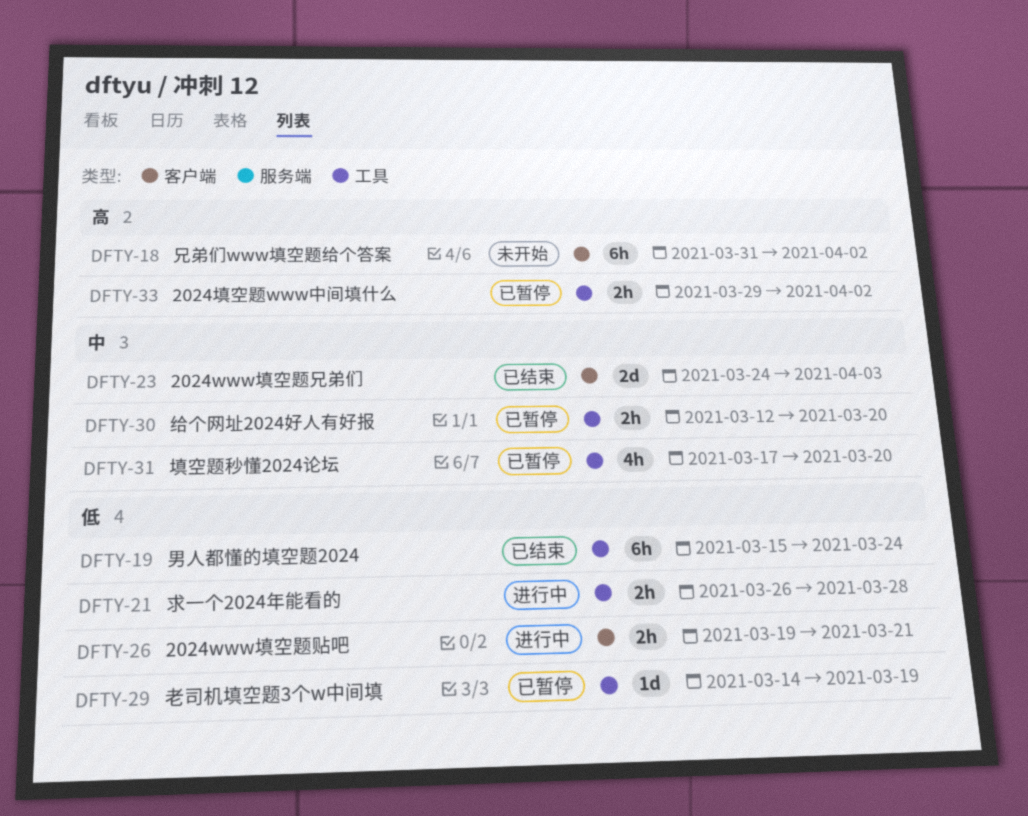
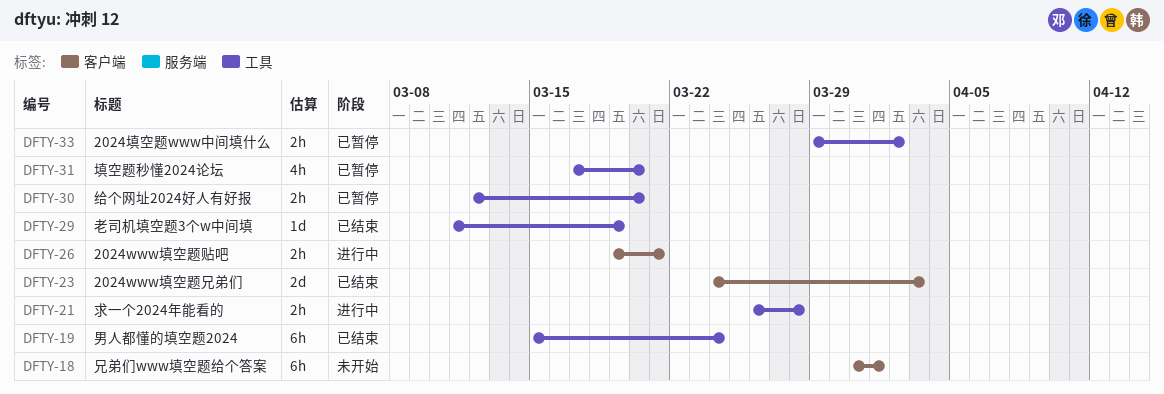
DFTY-18, due: Apr 2 -> Apr 1
DFTY-29, status: 已暂停 -> 已结束
DFTY-29, start: Mar 14 -> Mar 11

